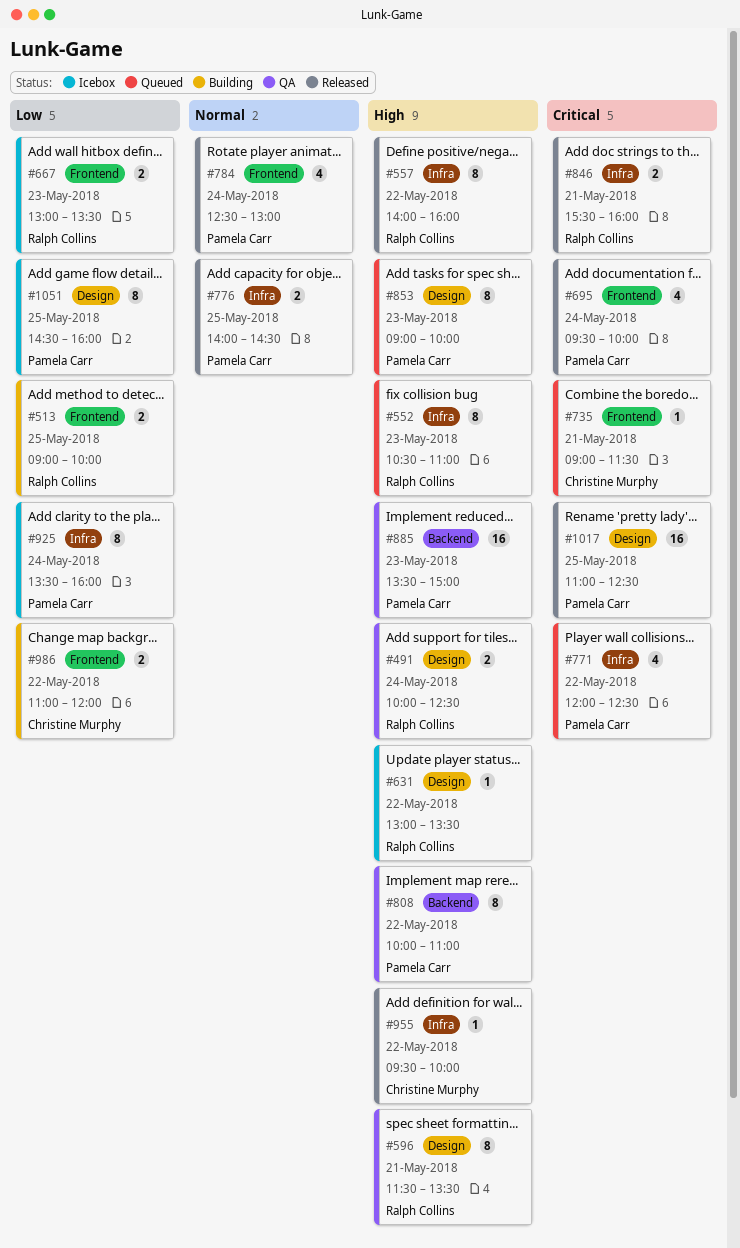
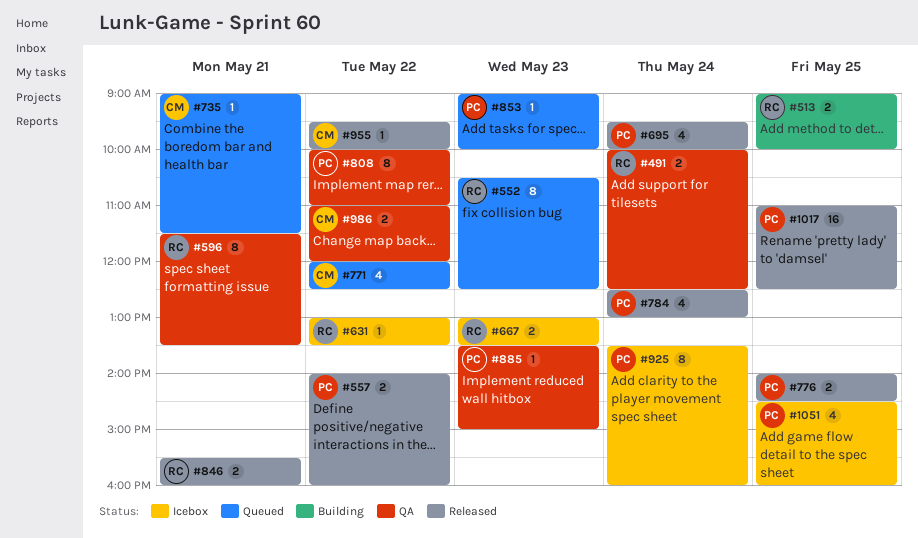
#552, ends: 11:00 -> 12:30
#557, owner: Ralph Collins -> Pamela Carr
#557, estimate: 8 -> 2
#771, owner: Pamela Carr -> Christine Murphy
#853, estimate: 8 -> 1
#885, estimate: 16 -> 1
#986, status: Building -> QA
#1051, estimate: 8 -> 4

